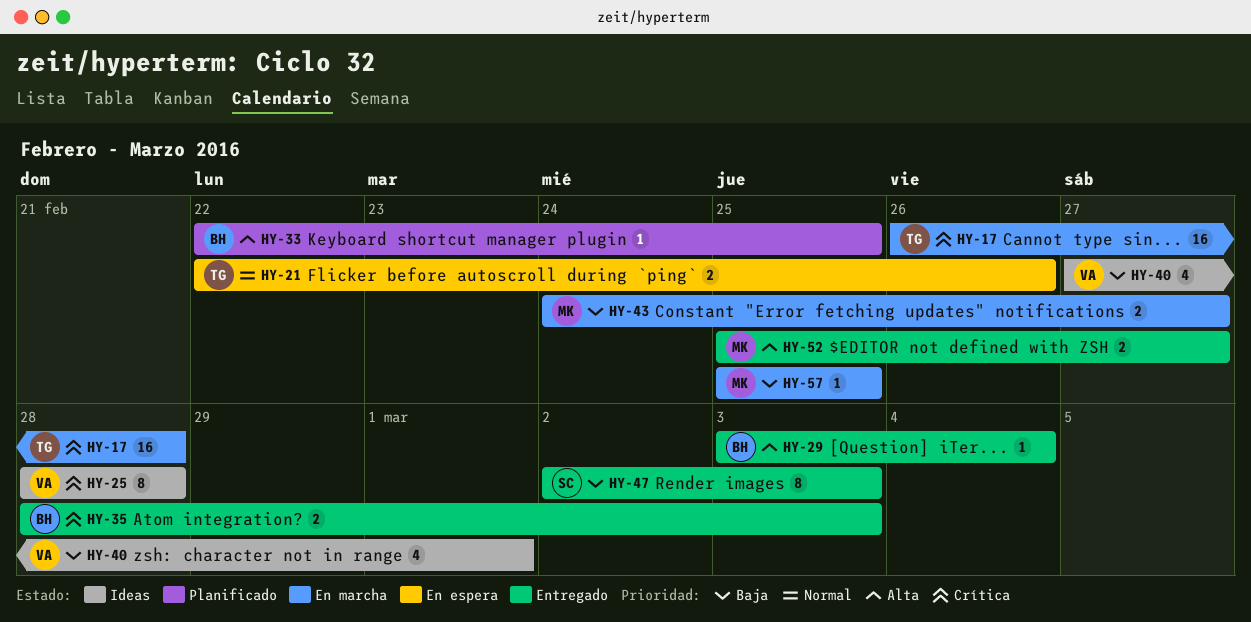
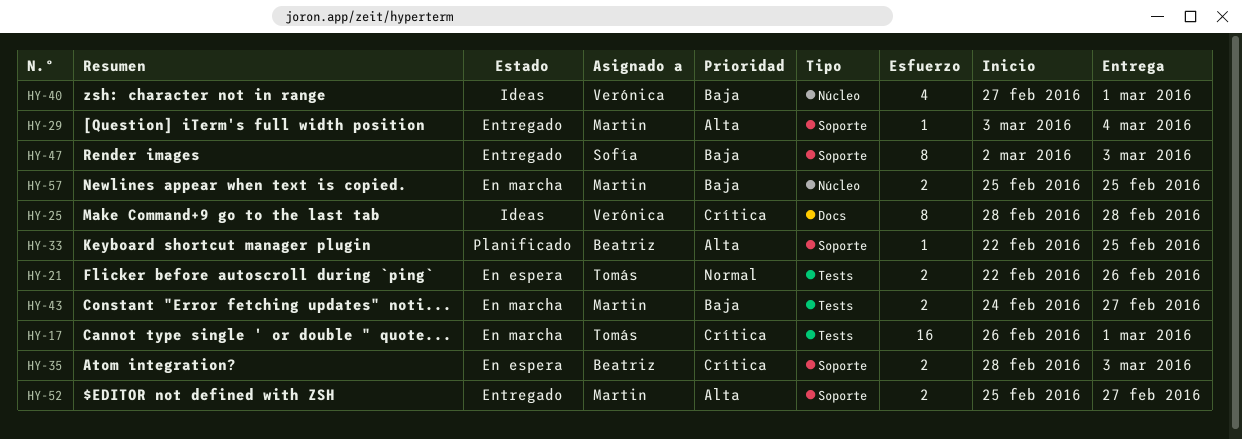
HY-17, due: Feb 28 -> Mar 1
HY-29, owner: Beatriz -> Martin
HY-35, status: Entregado -> En espera
HY-57, estimate: 1 -> 2

